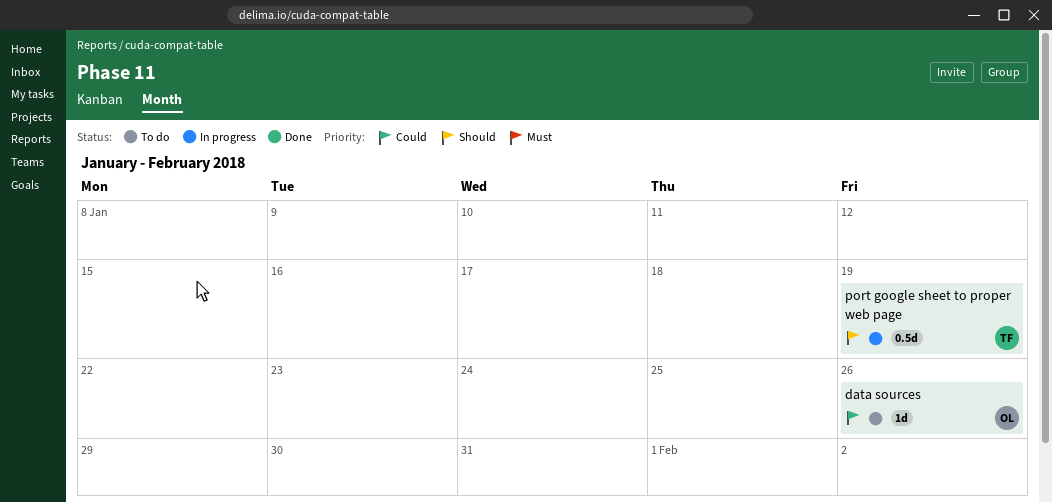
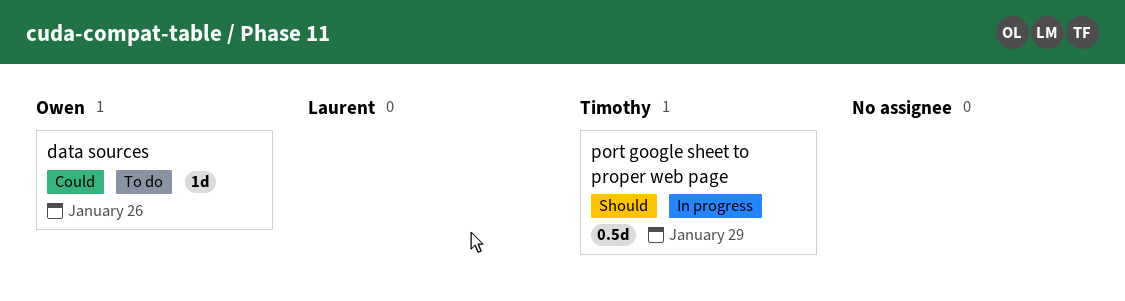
port google sheet to proper web page, due: Jan 19 -> Jan 29

